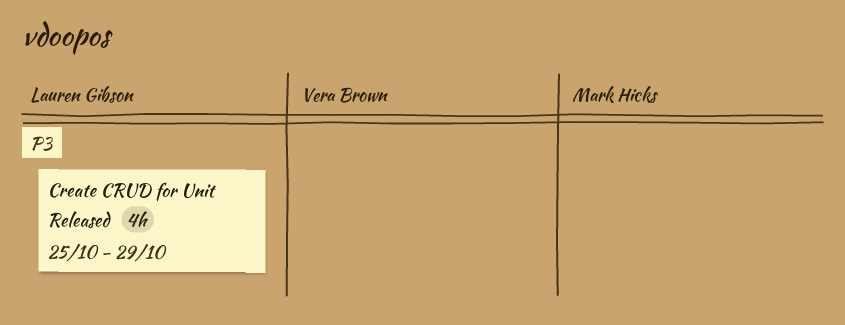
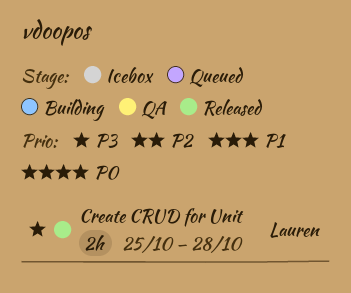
Create CRUD for Unit, estimate: 4h -> 2h
Create CRUD for Unit, due: Oct 29 -> Oct 28

